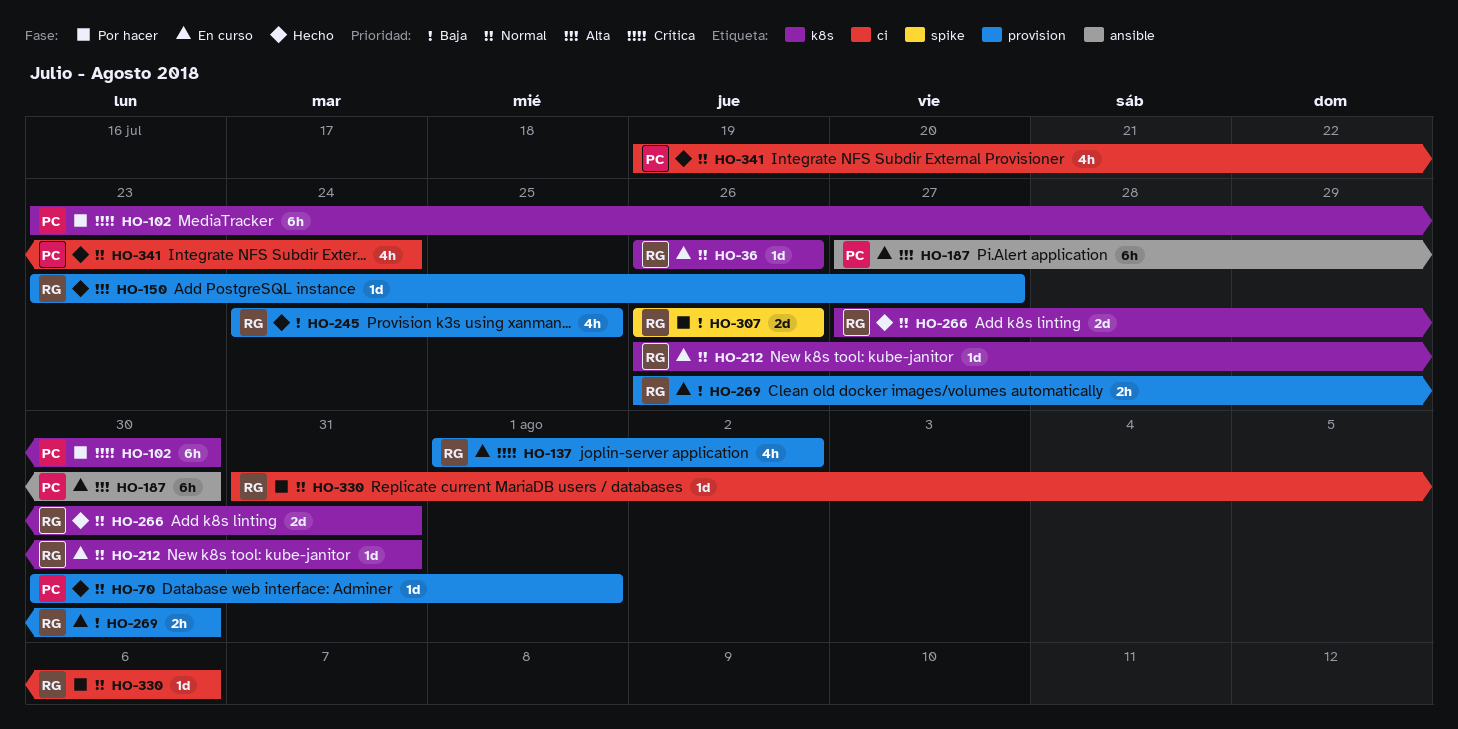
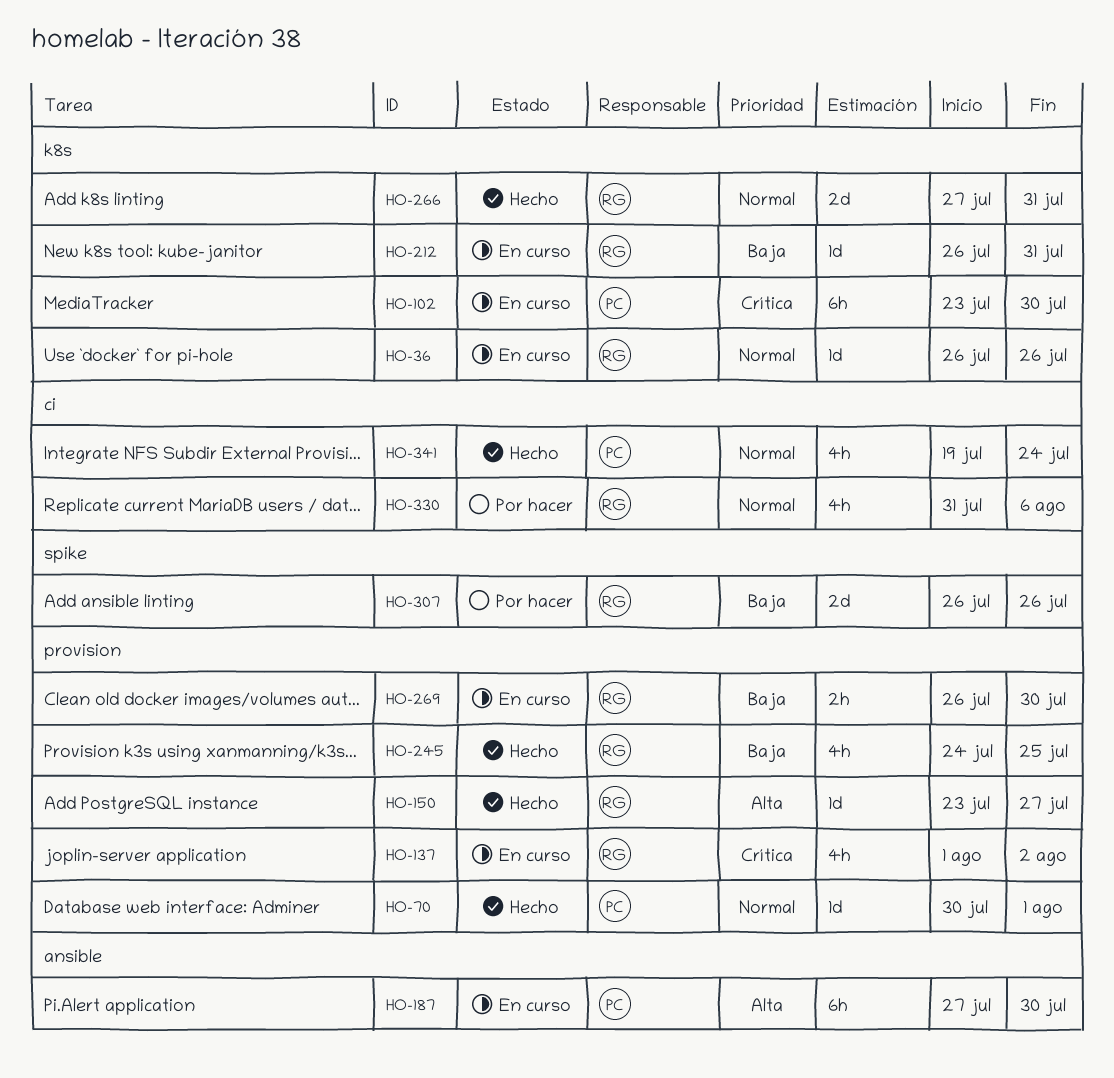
HO-102, status: Por hacer -> En curso
HO-212, priority: Normal -> Baja
HO-330, estimate: 1d -> 4h

